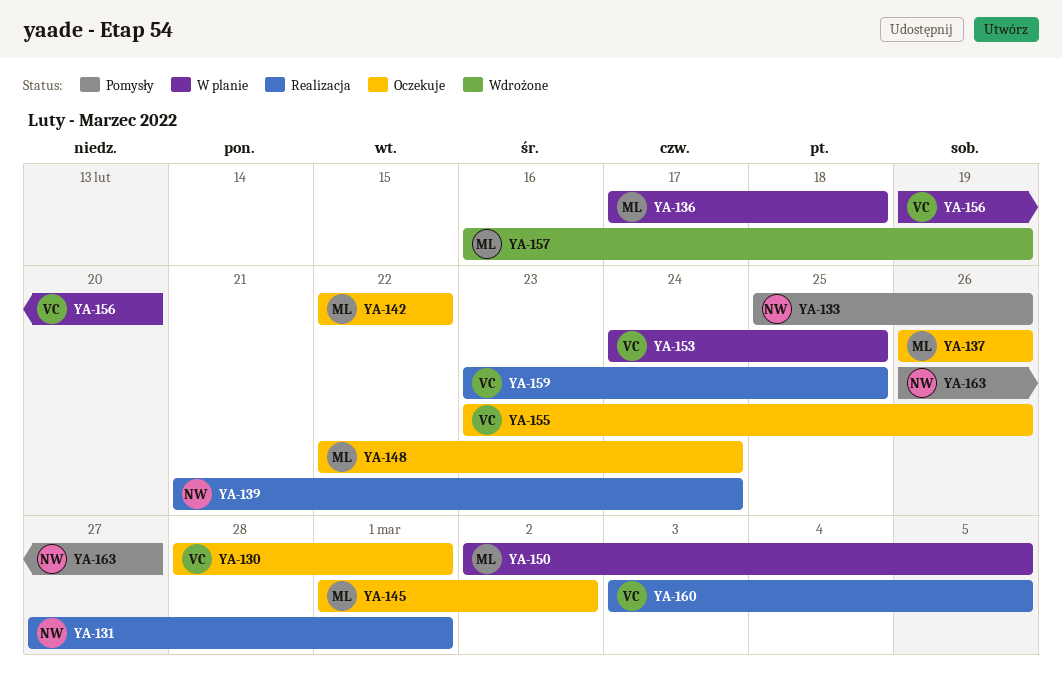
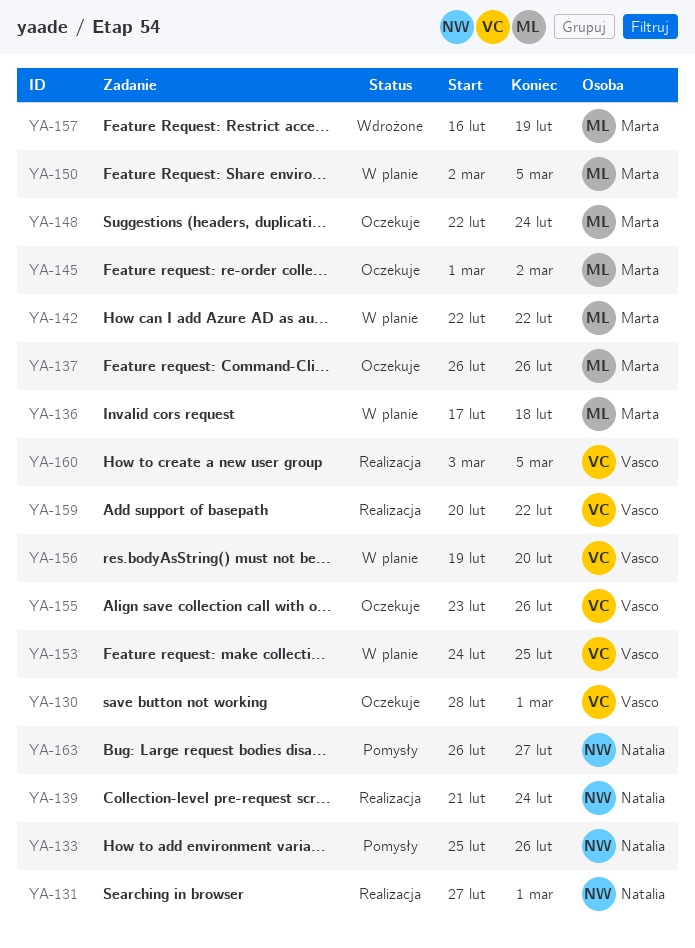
YA-142, status: Oczekuje -> W planie
YA-159, start: Feb 23 -> Feb 20
YA-159, due: Feb 25 -> Feb 22

